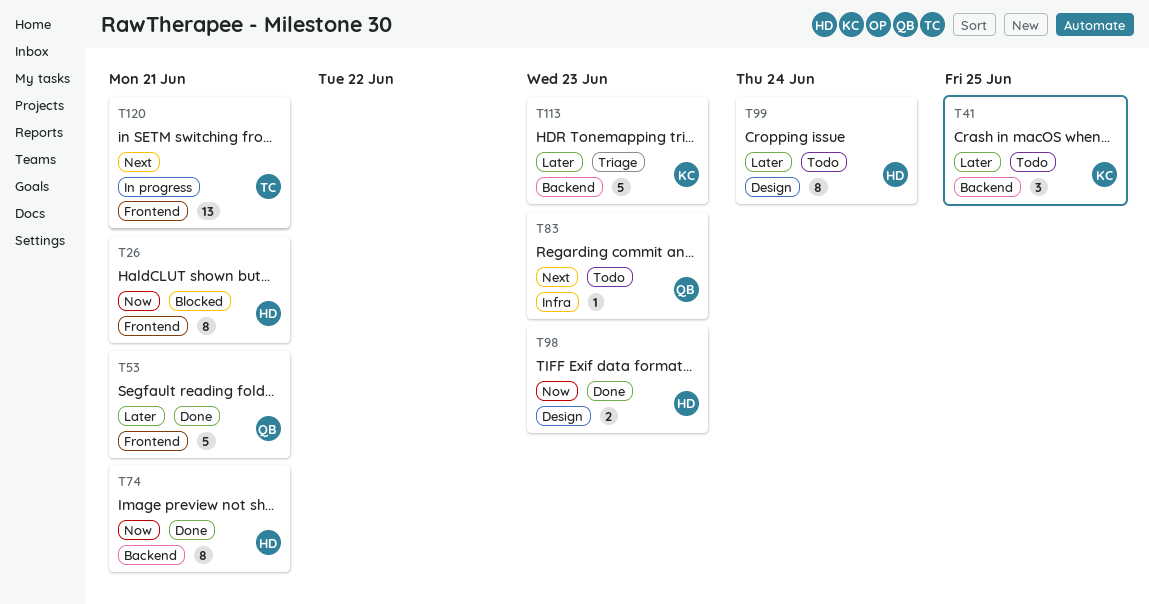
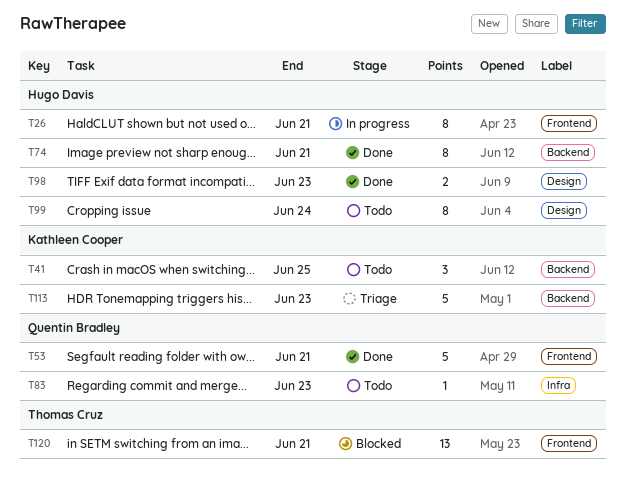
T26, status: Blocked -> In progress
T120, status: In progress -> Blocked

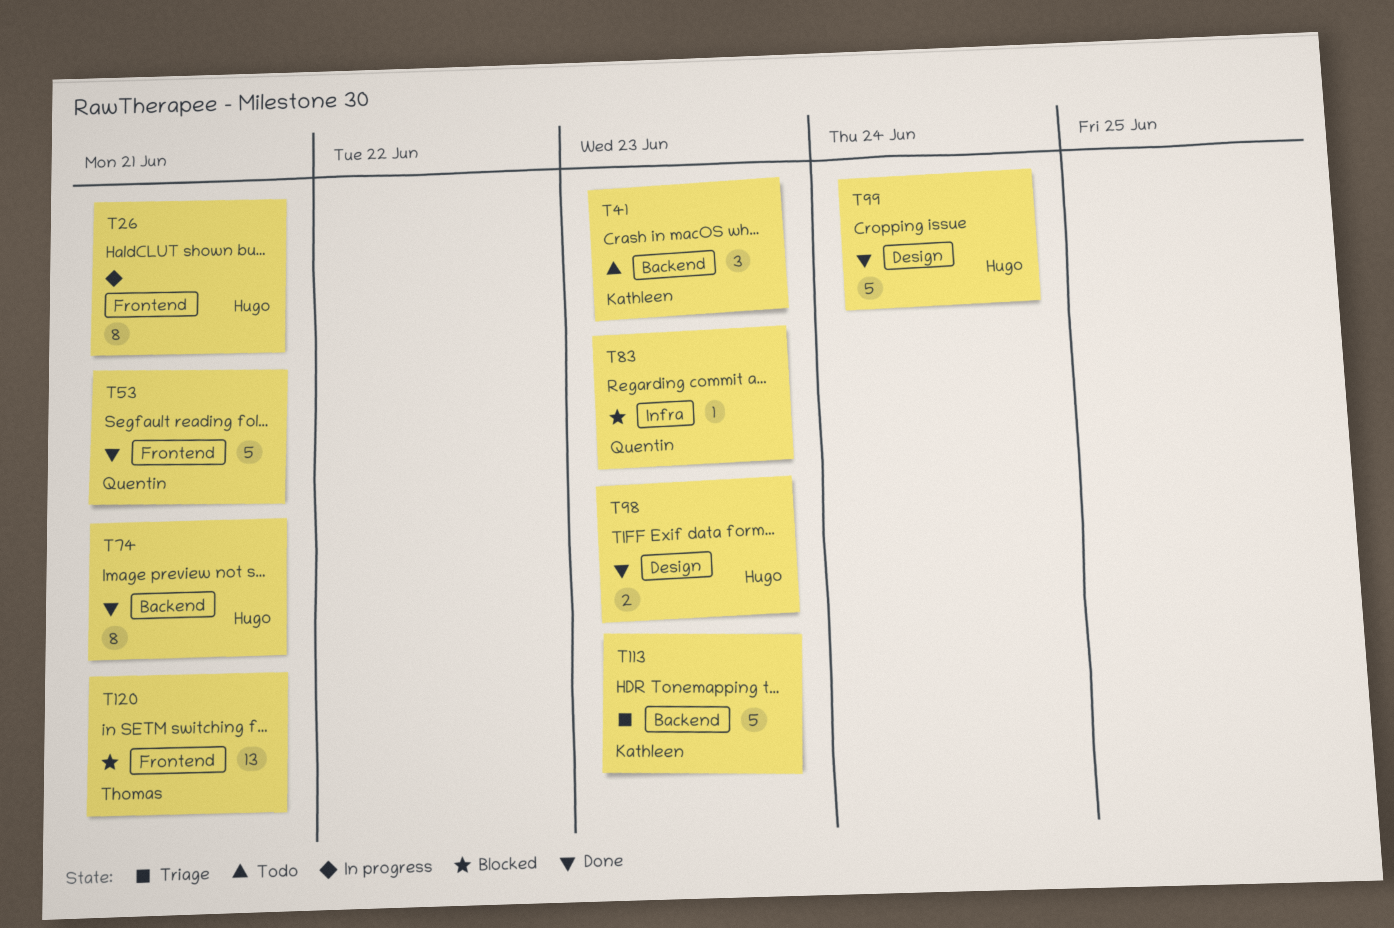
T41, due: Jun 25 -> Jun 23
T83, status: Todo -> Blocked
T99, status: Todo -> Done
T99, estimate: 8 -> 5

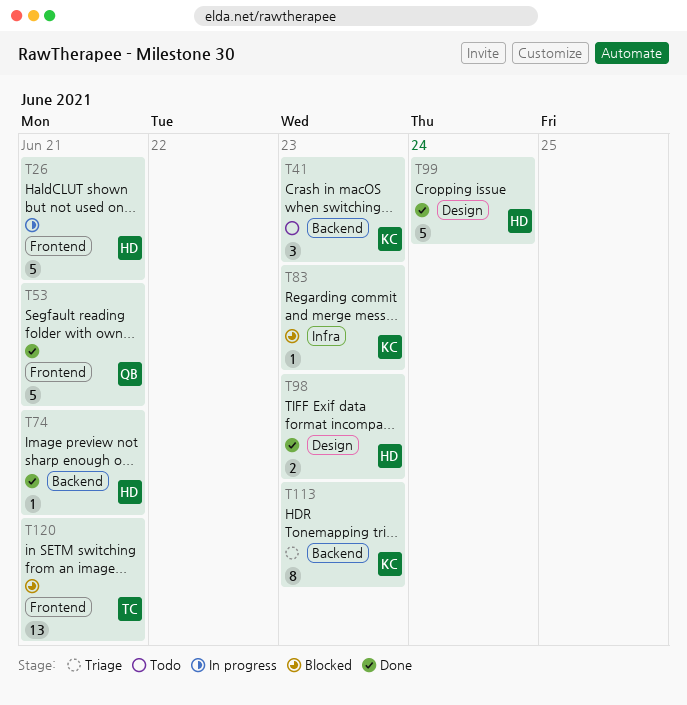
T26, estimate: 8 -> 5
T74, estimate: 8 -> 1
T83, owner: Quentin -> Kathleen
T113, estimate: 5 -> 8

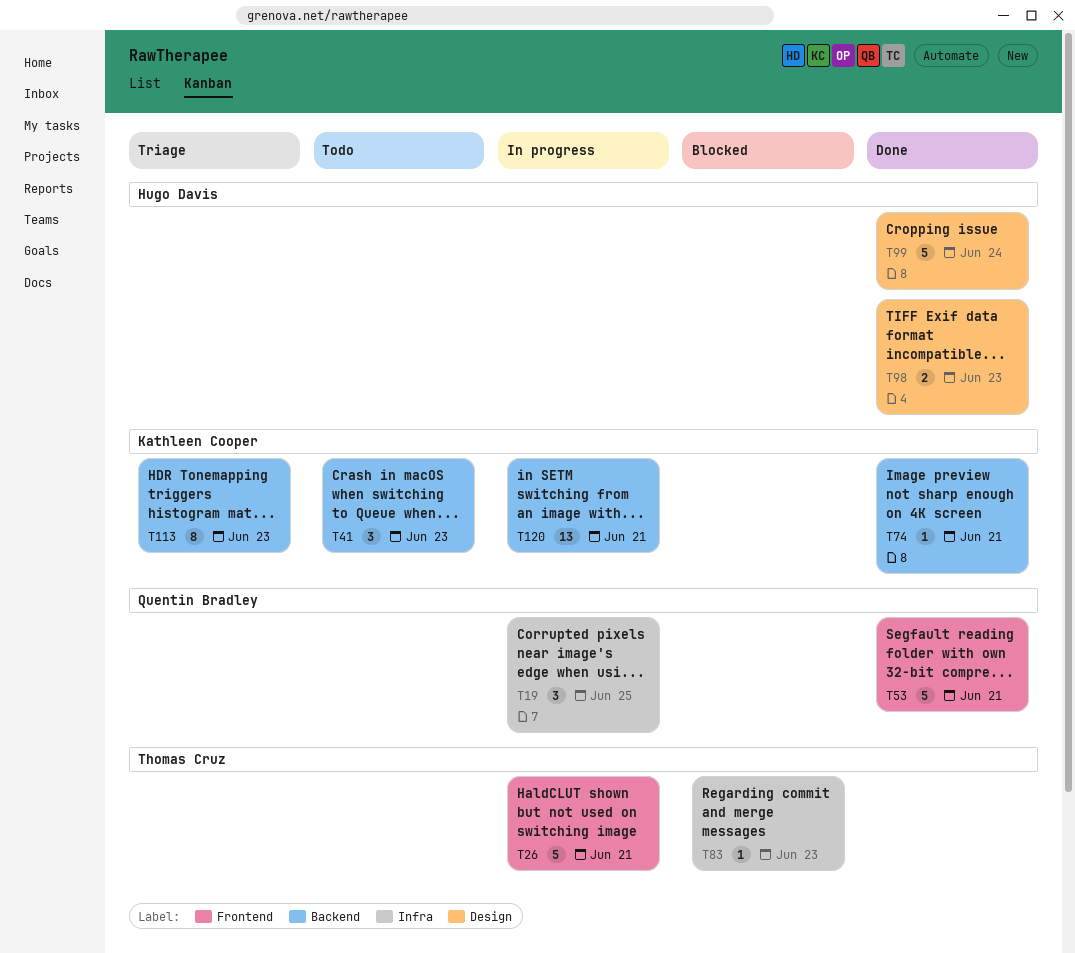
T19: none -> present
T26, owner: Hugo Davis -> Thomas Cruz
T74, owner: Hugo Davis -> Kathleen Cooper
T83, owner: Kathleen Cooper -> Thomas Cruz
T120, status: Blocked -> In progress
T120, owner: Thomas Cruz -> Kathleen Cooper
T120, label: Frontend -> Backend

